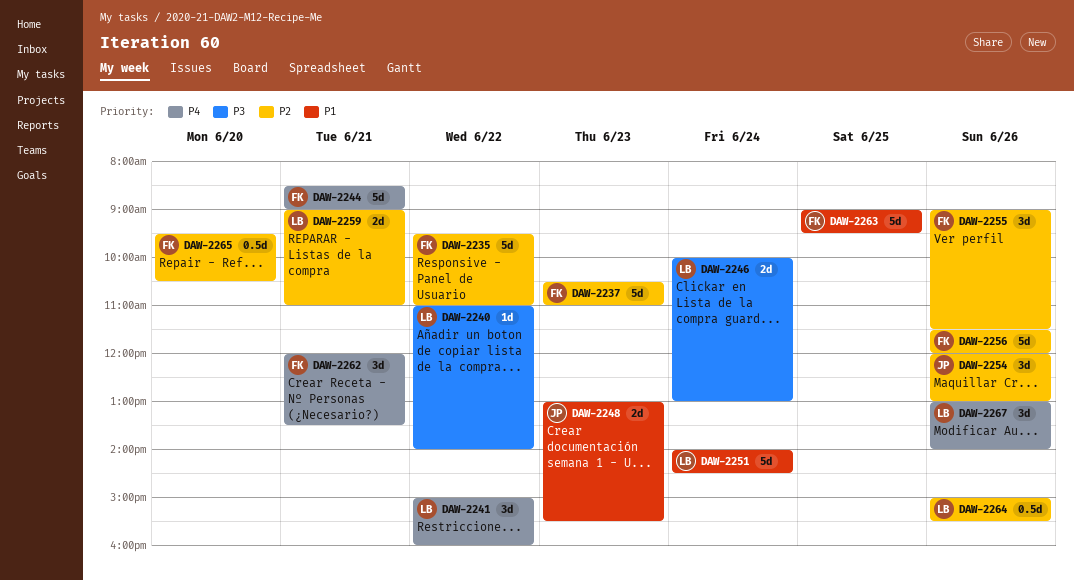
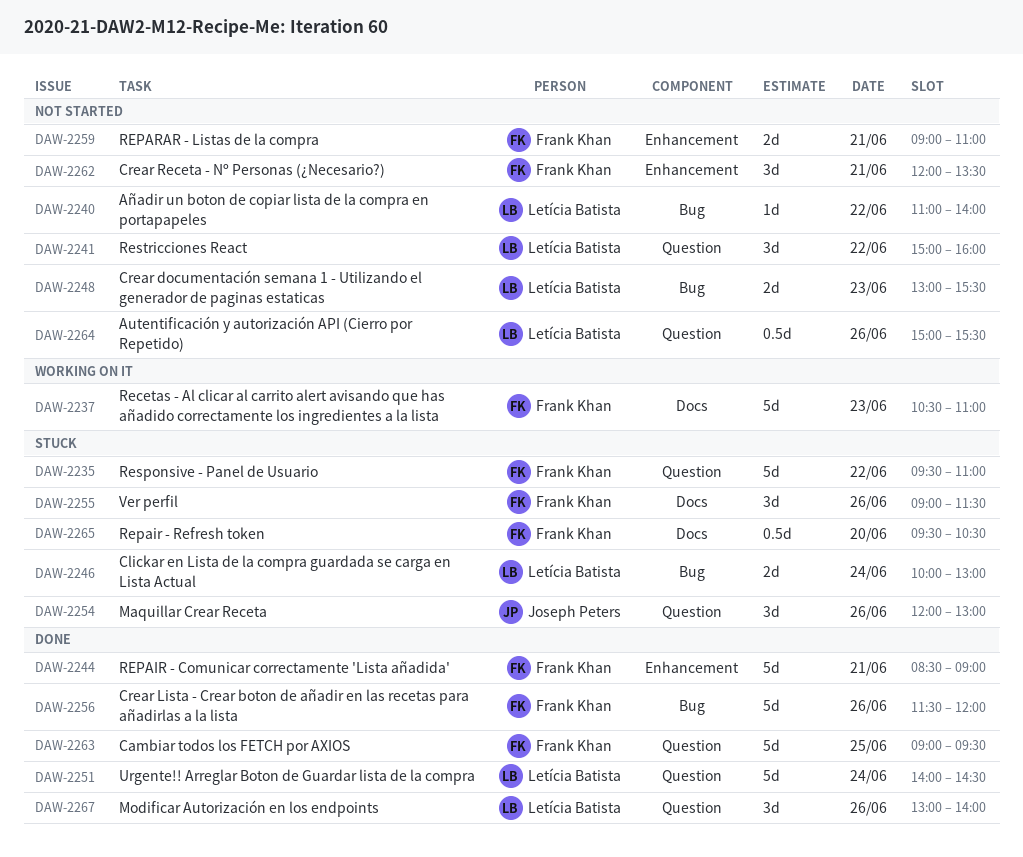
DAW-2248, owner: Joseph Peters -> Letícia Batista
DAW-2259, owner: Letícia Batista -> Frank Khan

